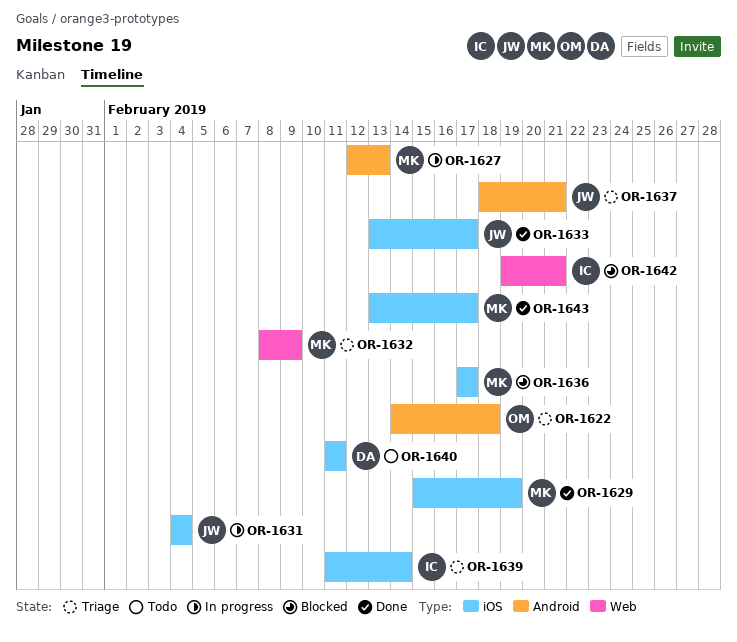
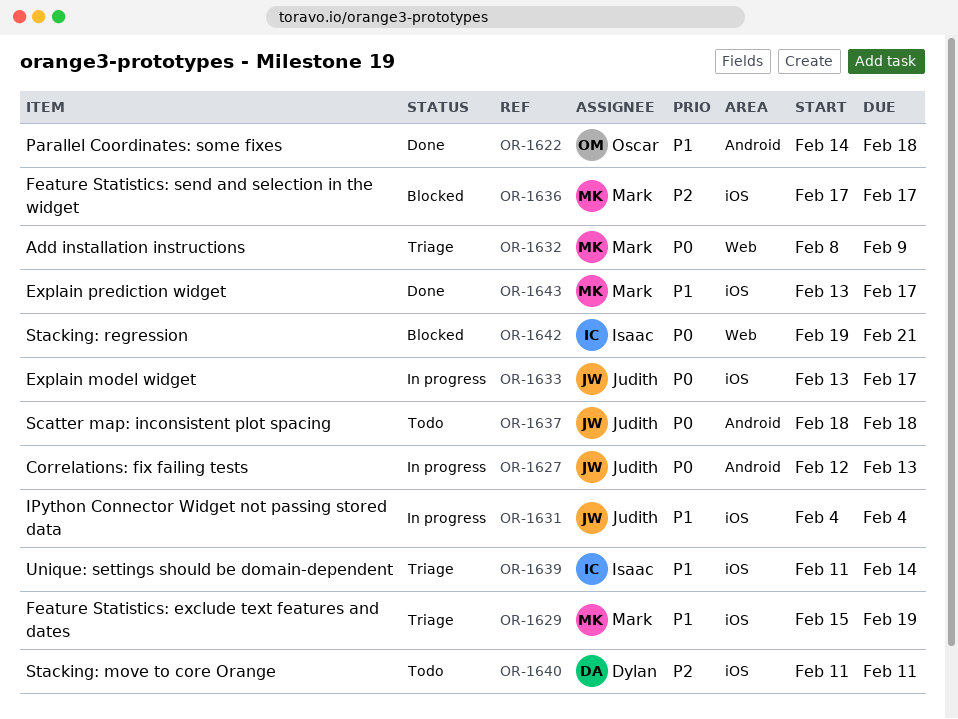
OR-1622, status: Triage -> Done
OR-1627, owner: Mark -> Judith
OR-1629, status: Done -> Triage
OR-1633, status: Done -> In progress
OR-1637, status: Triage -> Todo
OR-1637, due: Feb 21 -> Feb 18

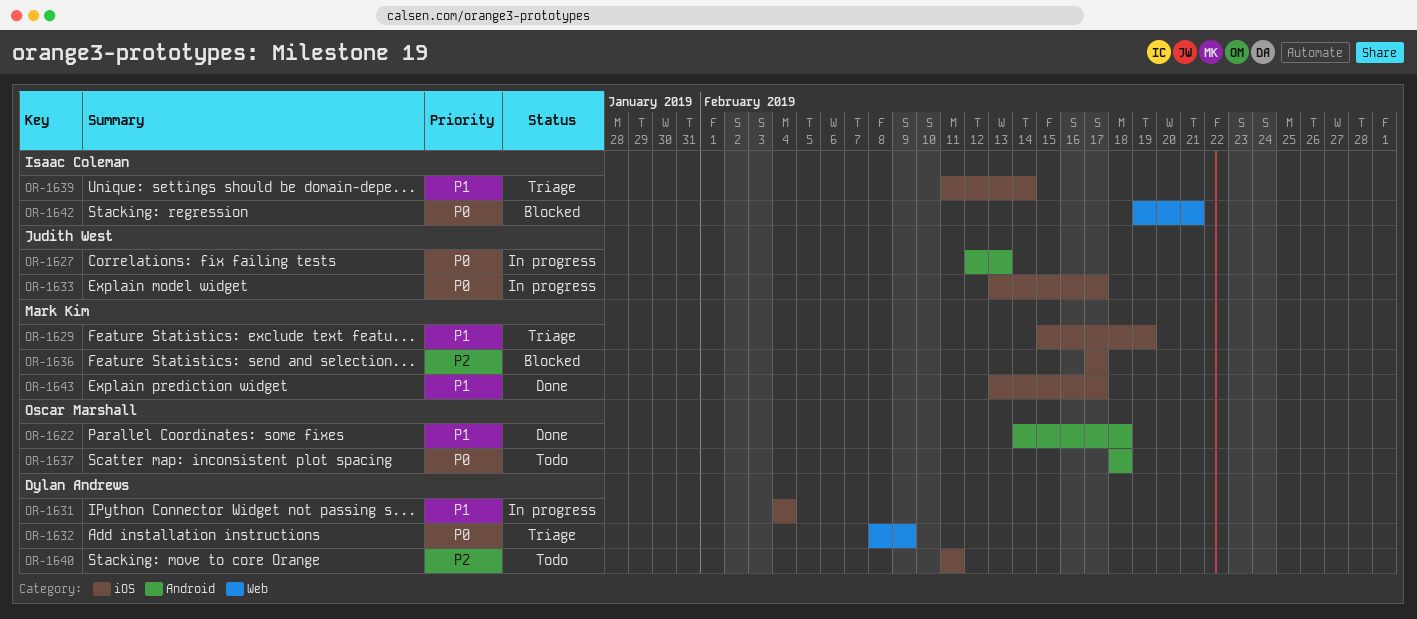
OR-1631, owner: Judith West -> Dylan Andrews
OR-1632, owner: Mark Kim -> Dylan Andrews
OR-1637, owner: Judith West -> Oscar Marshall

